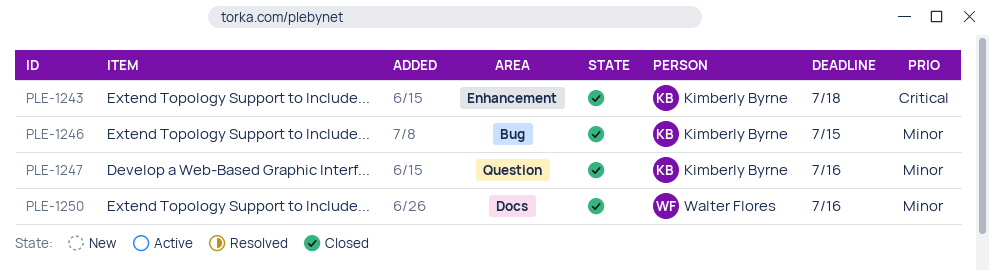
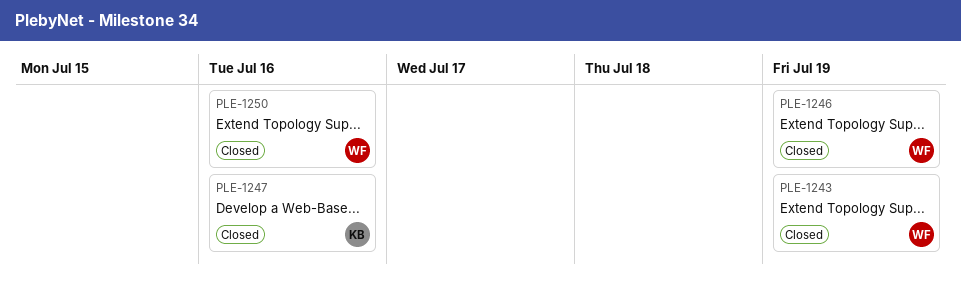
PLE-1243, owner: Kimberly Byrne -> Walter Flores
PLE-1243, due: Jul 18 -> Jul 19
PLE-1246, owner: Kimberly Byrne -> Walter Flores
PLE-1246, due: Jul 15 -> Jul 19

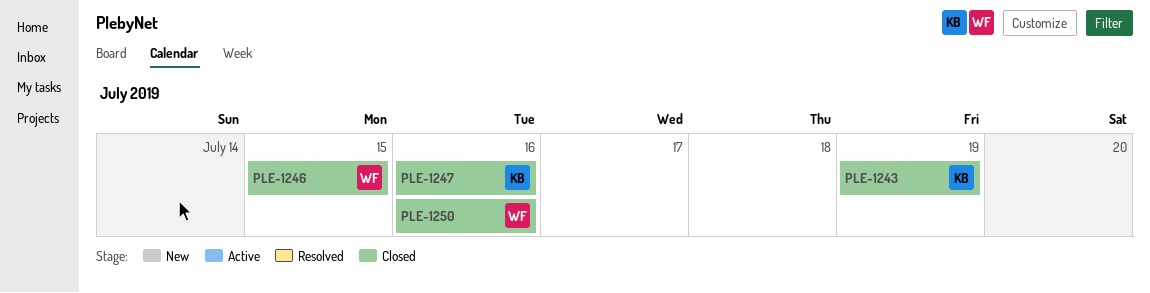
PLE-1243, owner: WF -> KB
PLE-1246, due: Jul 19 -> Jul 15

